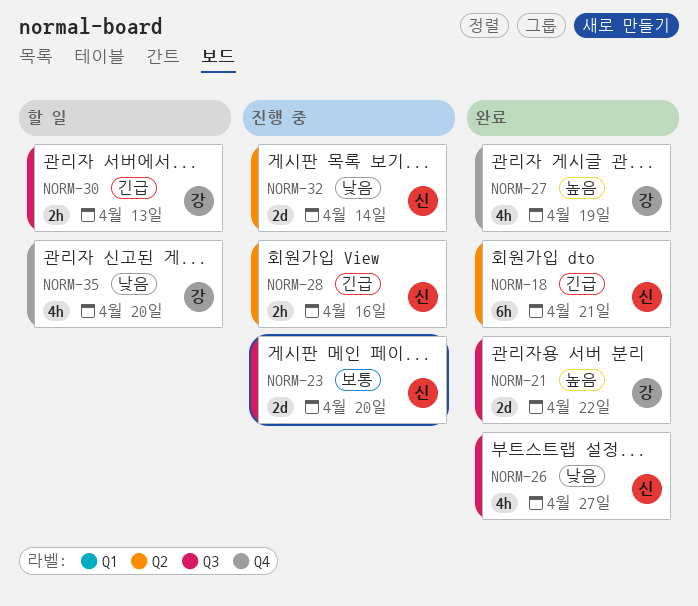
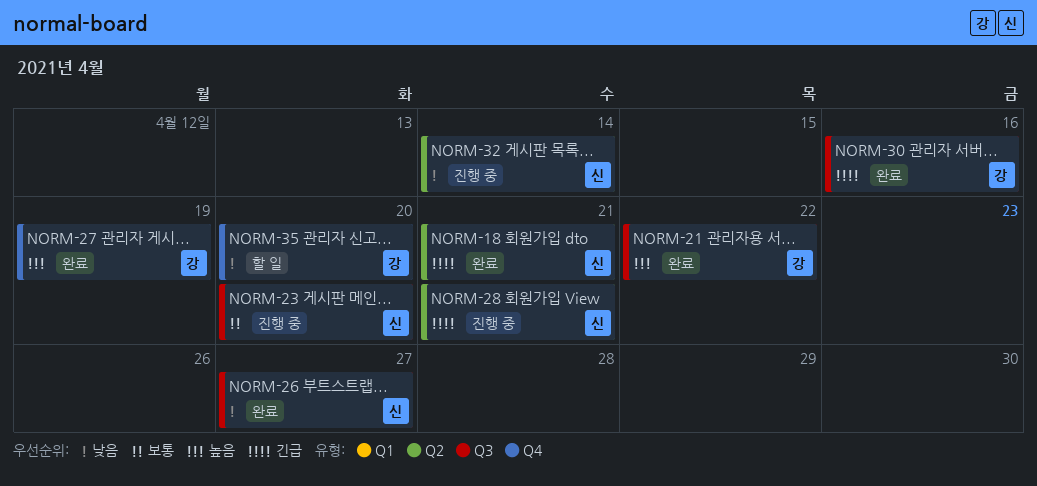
NORM-28, due: Apr 16 -> Apr 21
NORM-30, status: 할 일 -> 완료
NORM-30, due: Apr 13 -> Apr 16

